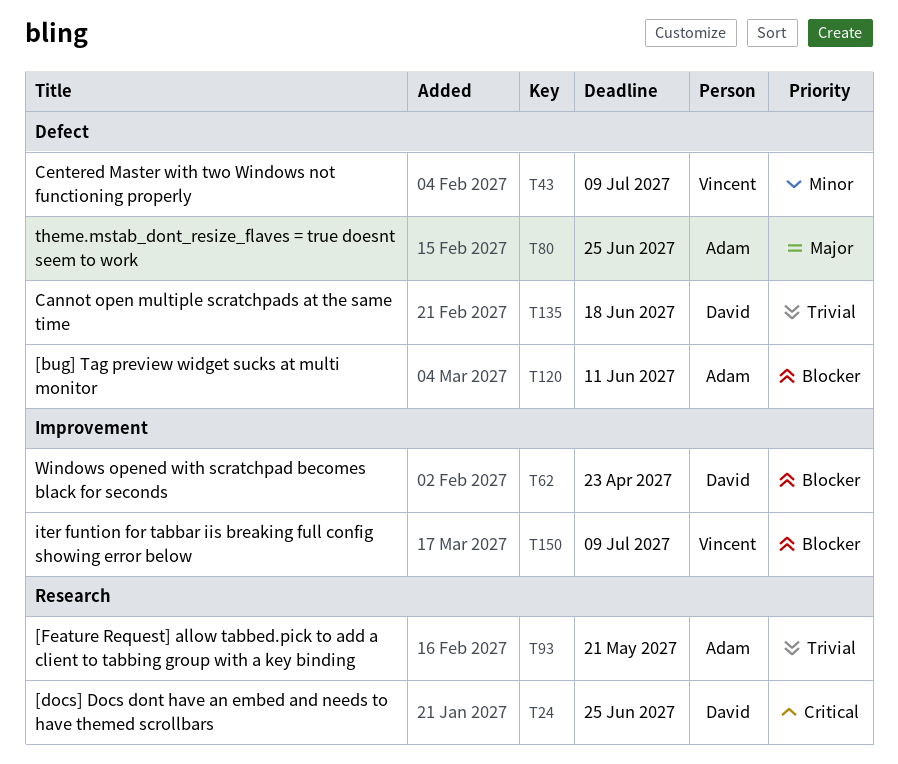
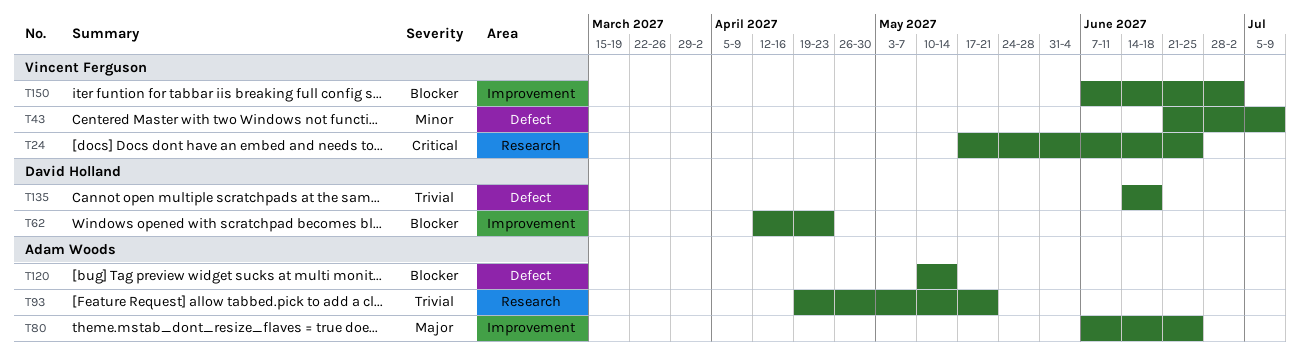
T24, owner: David Holland -> Vincent Ferguson
T80, label: Defect -> Improvement
T120, due: Jun 11 -> May 14
T150, due: Jul 9 -> Jul 2

